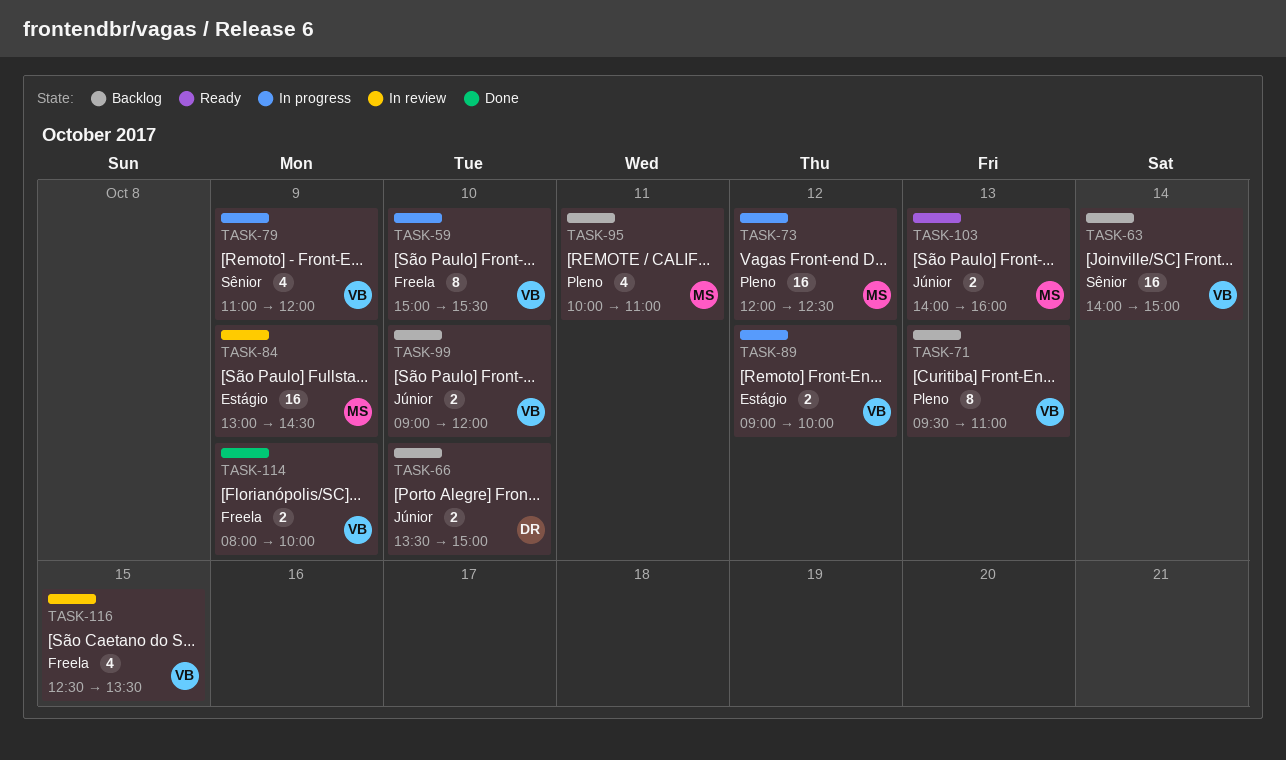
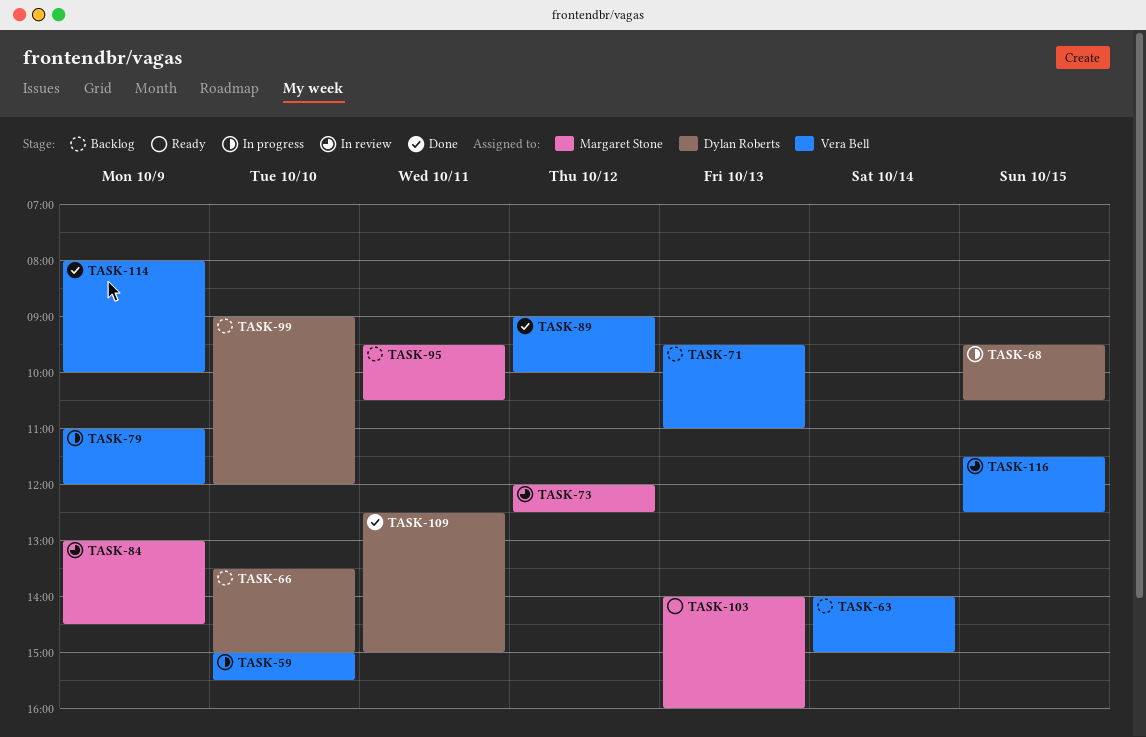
TASK-68: none -> present
TASK-73, status: In progress -> In review
TASK-89, status: In progress -> Done
TASK-95, begins: 10:00 -> 09:30
TASK-95, ends: 11:00 -> 10:30
TASK-99, owner: Vera Bell -> Dylan Roberts
TASK-109: none -> present
TASK-116, begins: 12:30 -> 11:30
TASK-116, ends: 13:30 -> 12:30

